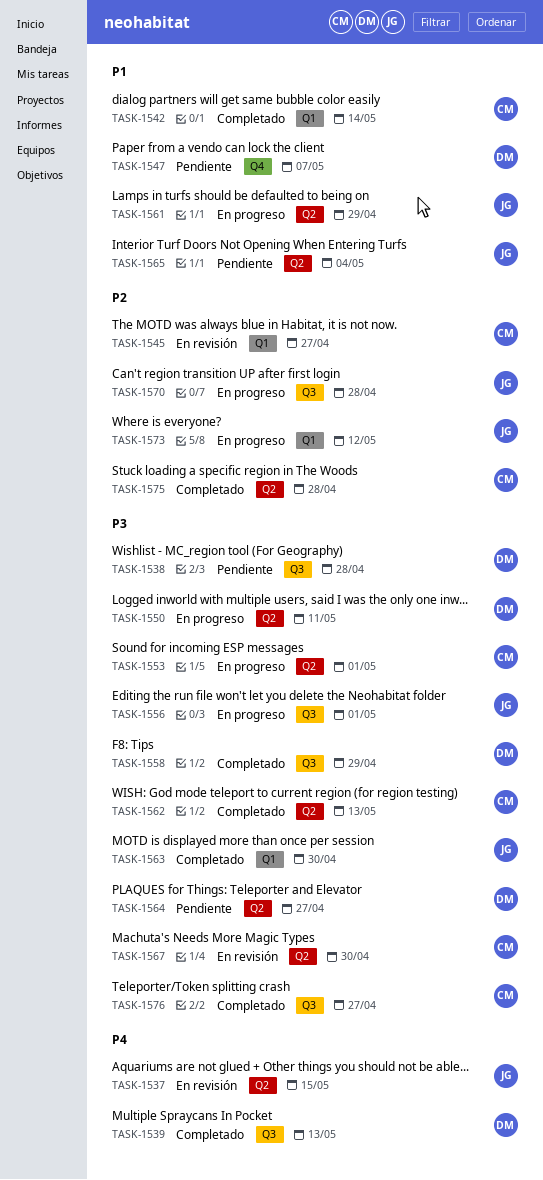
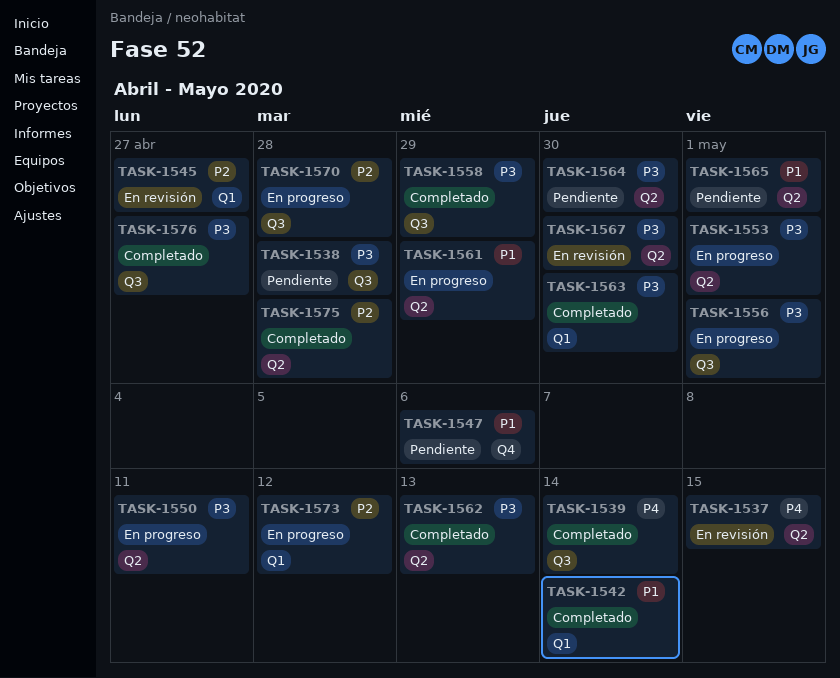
TASK-1539, due: May 13 -> May 14
TASK-1547, due: May 7 -> May 6
TASK-1564, due: Apr 27 -> Apr 30
TASK-1565, due: May 4 -> May 1

